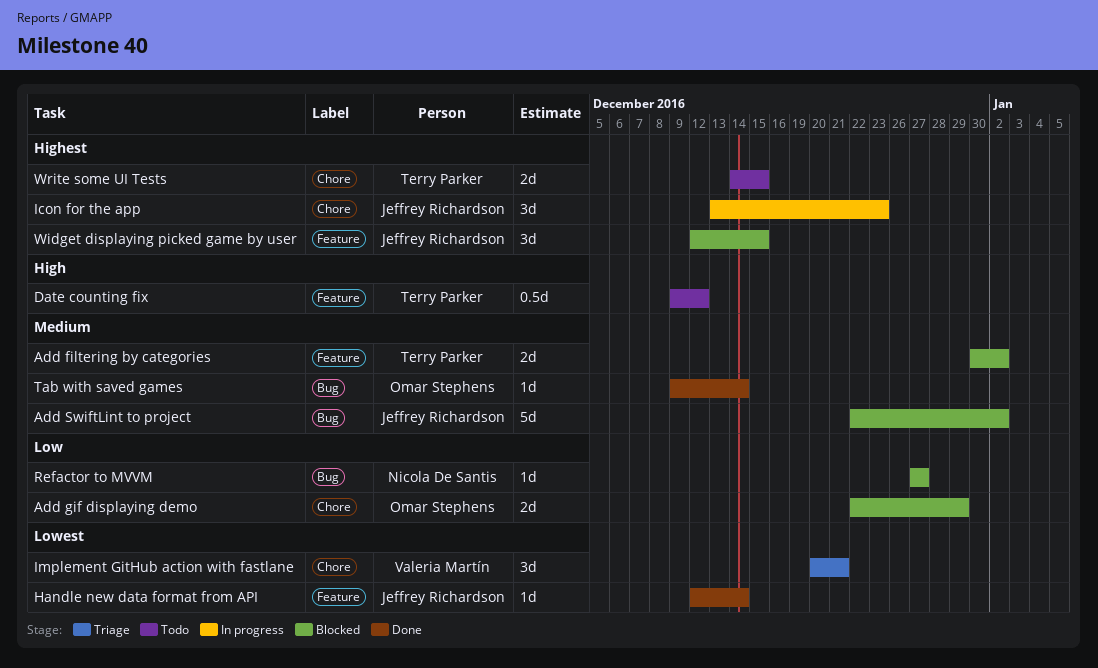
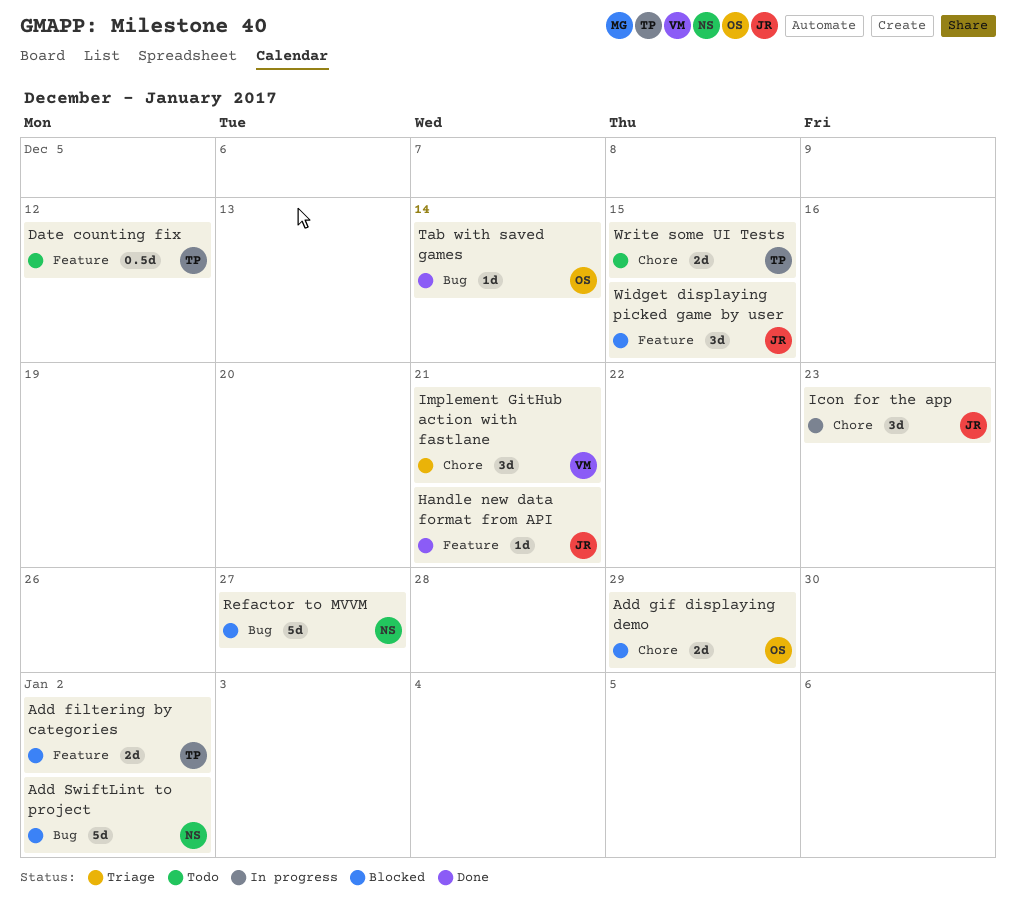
Add SwiftLint to project, owner: Jeffrey Richardson -> Nicola De Santis
Handle new data format from API, due: Dec 14 -> Dec 21
Refactor to MVVM, estimate: 1d -> 5d

